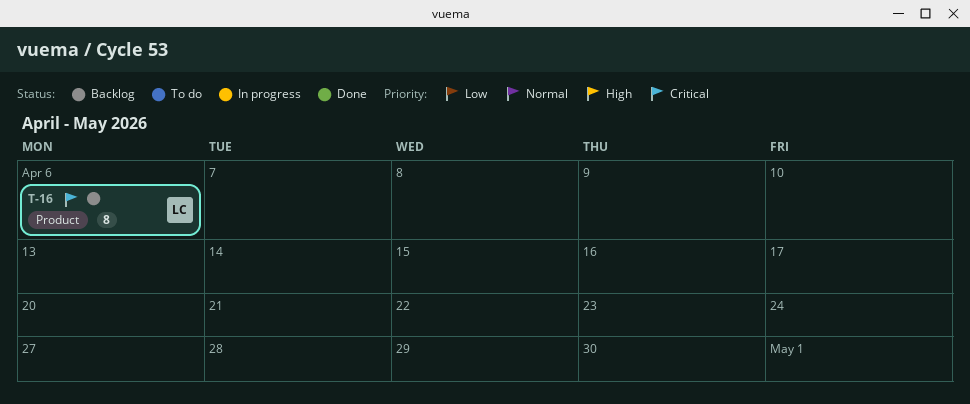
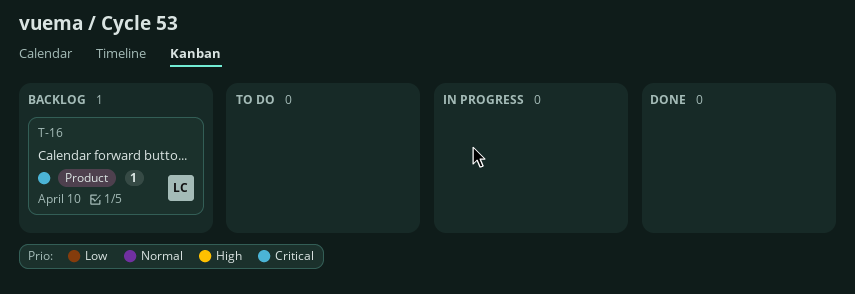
T-16, estimate: 8 -> 1
T-16, due: Apr 6 -> Apr 10

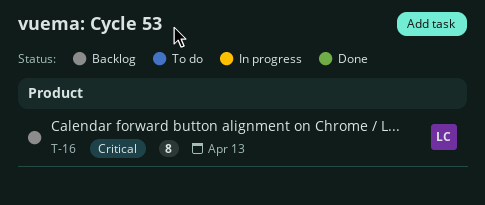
T-16, estimate: 1 -> 8
T-16, due: Apr 10 -> Apr 13

